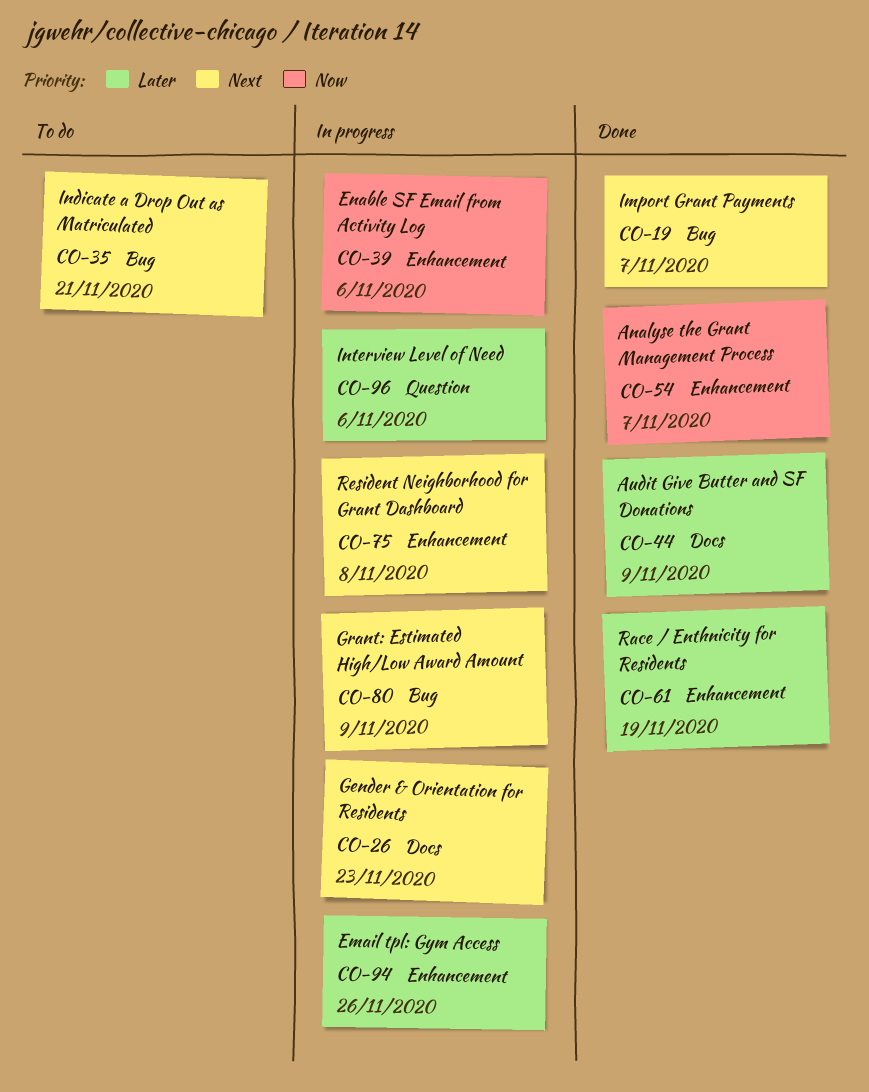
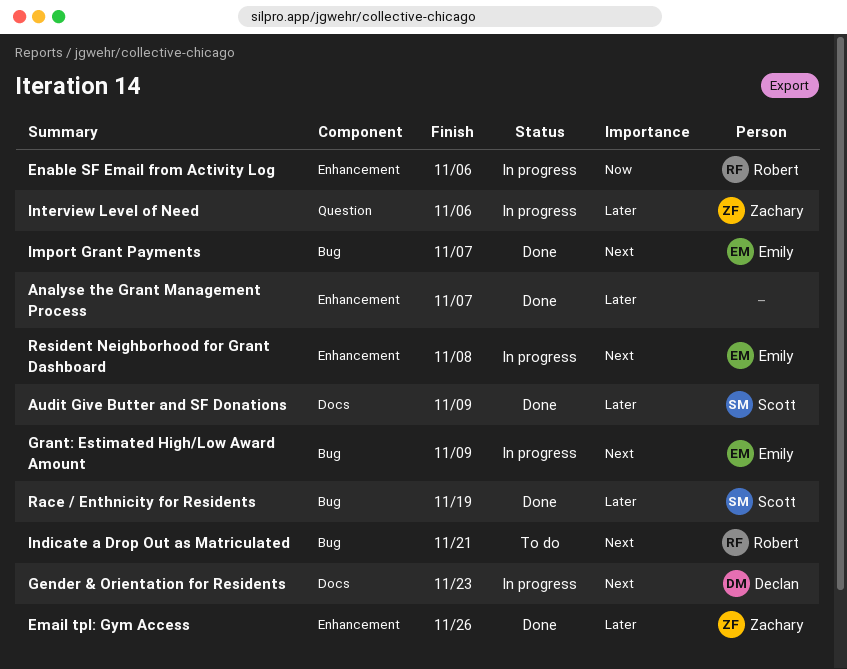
Analyse the Grant Management Process, priority: Now -> Later
Email tpl: Gym Access, status: In progress -> Done
Race / Enthnicity for Residents, label: Enhancement -> Bug

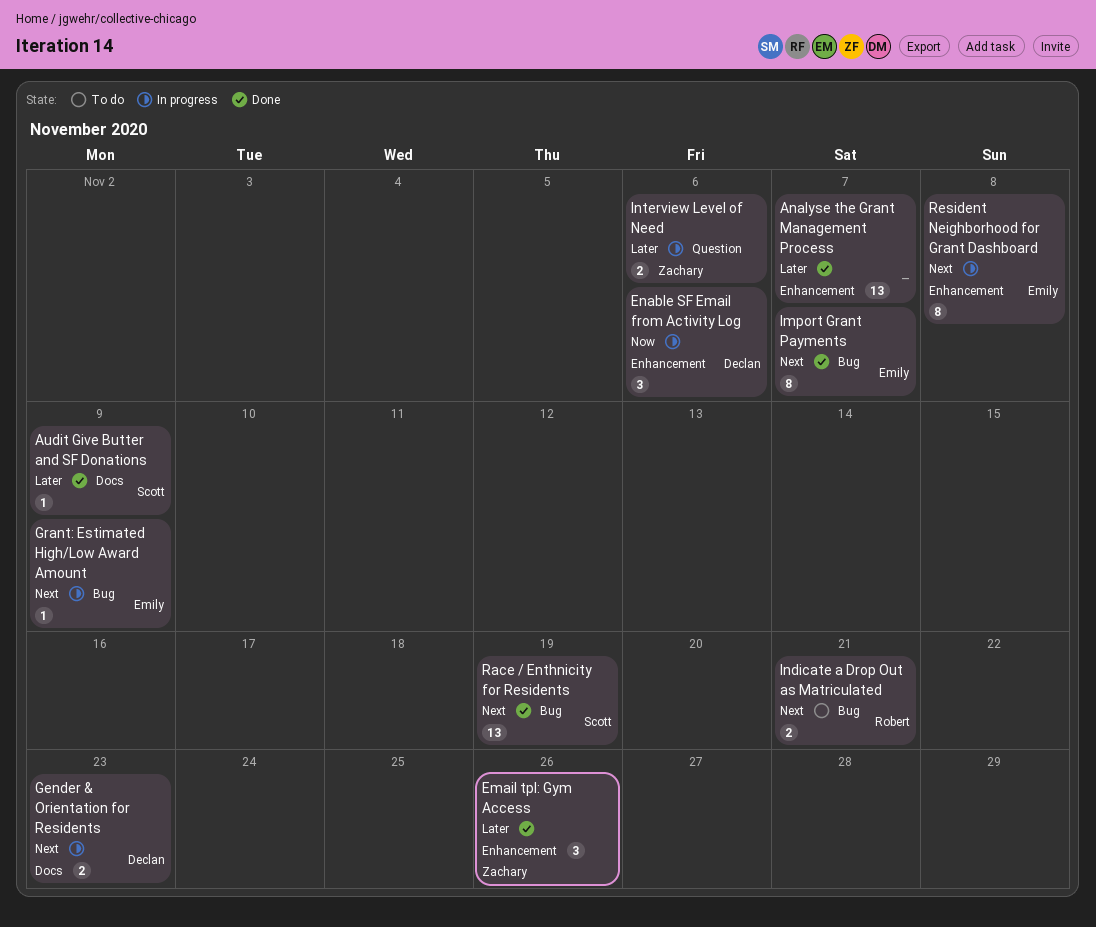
Enable SF Email from Activity Log, owner: Robert -> Declan
Race / Enthnicity for Residents, priority: Later -> Next

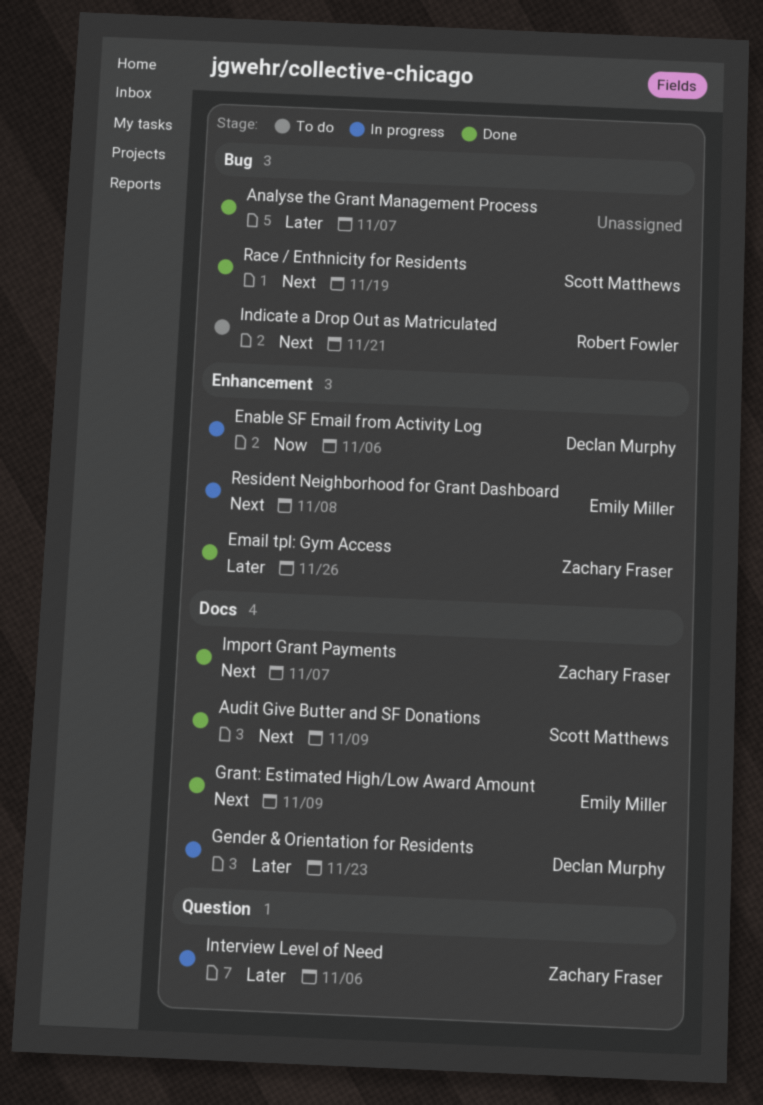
Analyse the Grant Management Process, label: Enhancement -> Bug
Audit Give Butter and SF Donations, priority: Later -> Next
Gender & Orientation for Residents, priority: Next -> Later
Grant: Estimated High/Low Award Amount, status: In progress -> Done
Grant: Estimated High/Low Award Amount, label: Bug -> Docs
Import Grant Payments, owner: Emily Miller -> Zachary Fraser
Import Grant Payments, label: Bug -> Docs

